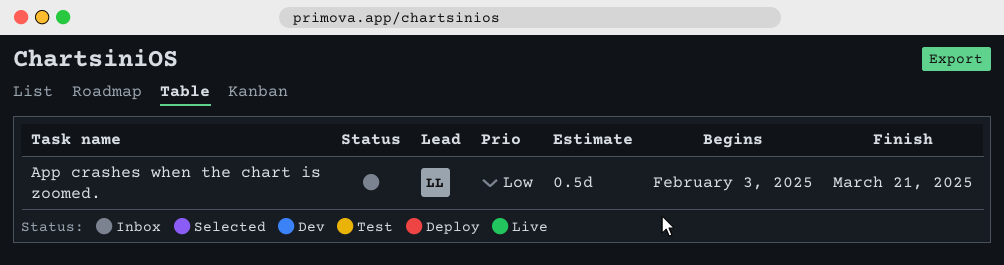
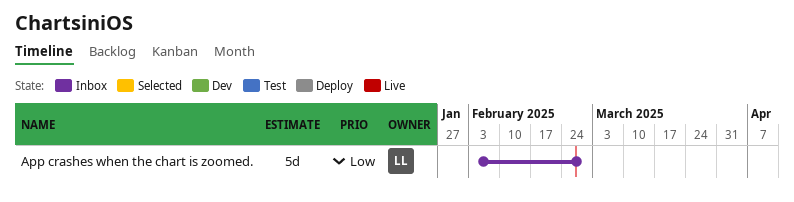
App crashes when the chart is zoomed., estimate: 0.5d -> 5d
App crashes when the chart is zoomed., due: Mar 21 -> Feb 28

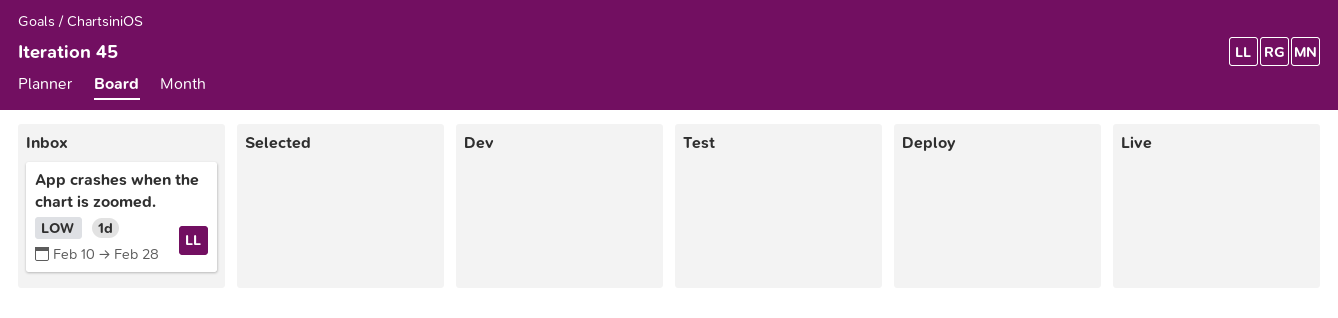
App crashes when the chart is zoomed., estimate: 5d -> 1d
App crashes when the chart is zoomed., start: Feb 3 -> Feb 10

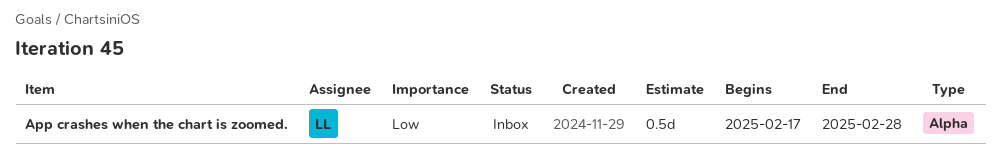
App crashes when the chart is zoomed., estimate: 1d -> 0.5d
App crashes when the chart is zoomed., start: Feb 10 -> Feb 17

